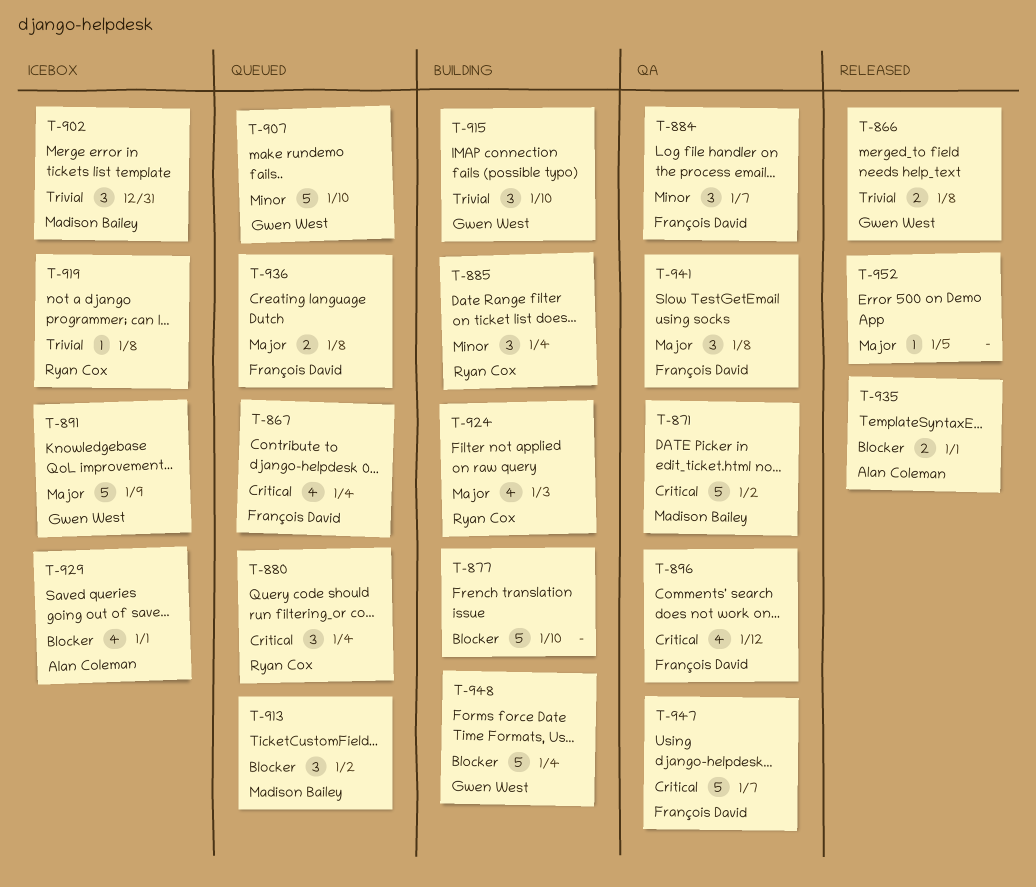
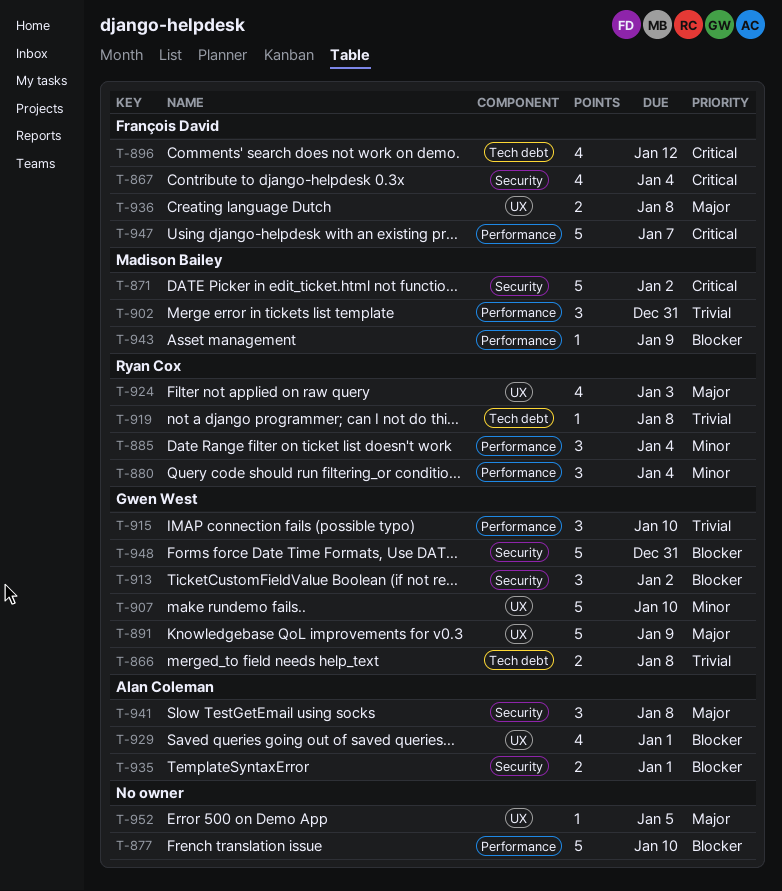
T-880, priority: Critical -> Minor
T-884: present -> none
T-913, owner: Madison Bailey -> Gwen West
T-941, owner: François David -> Alan Coleman
T-943: none -> present
T-948, due: Jan 4 -> Dec 31

